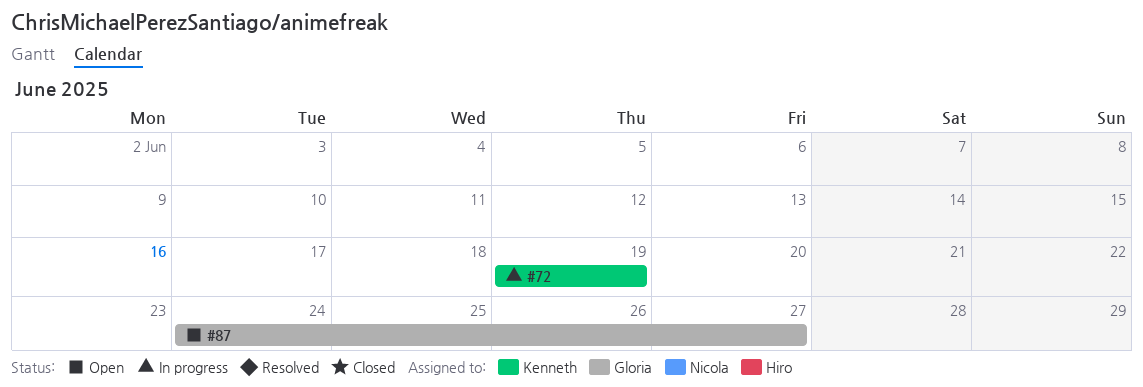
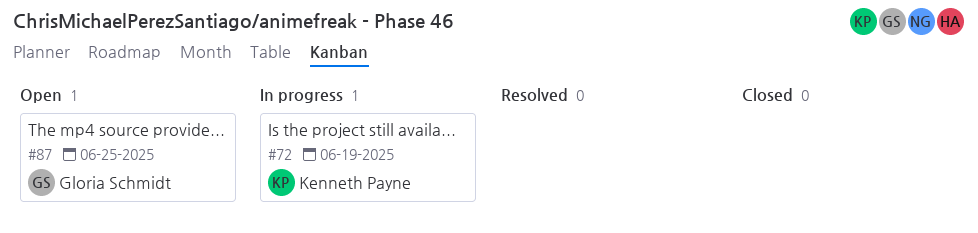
#87, due: Jun 27 -> Jun 25

